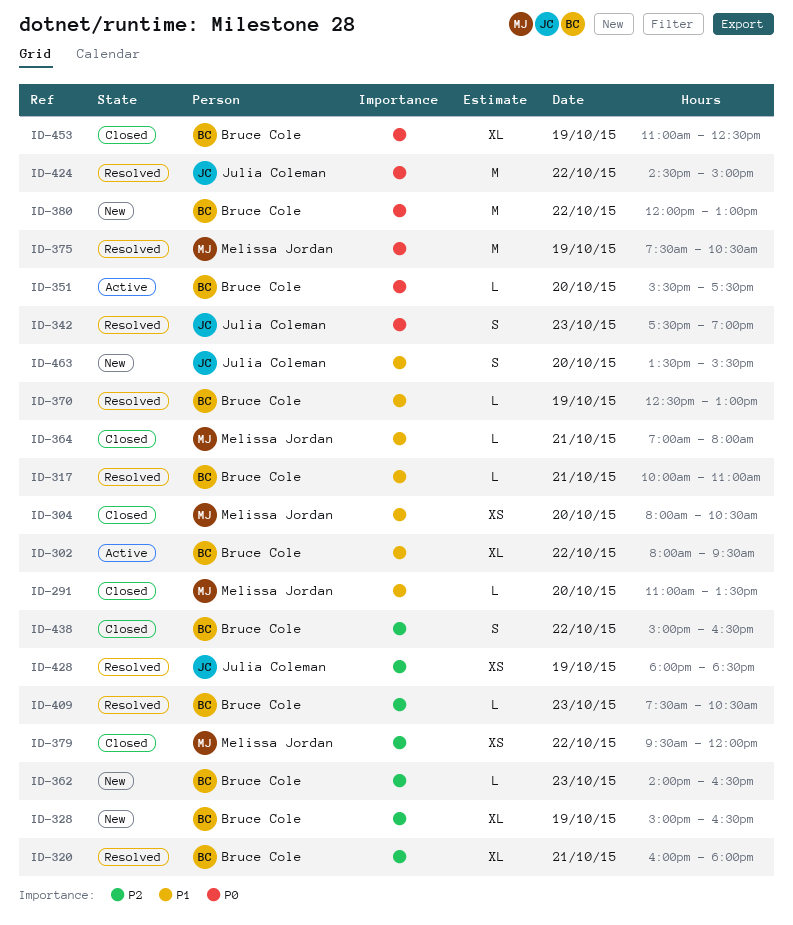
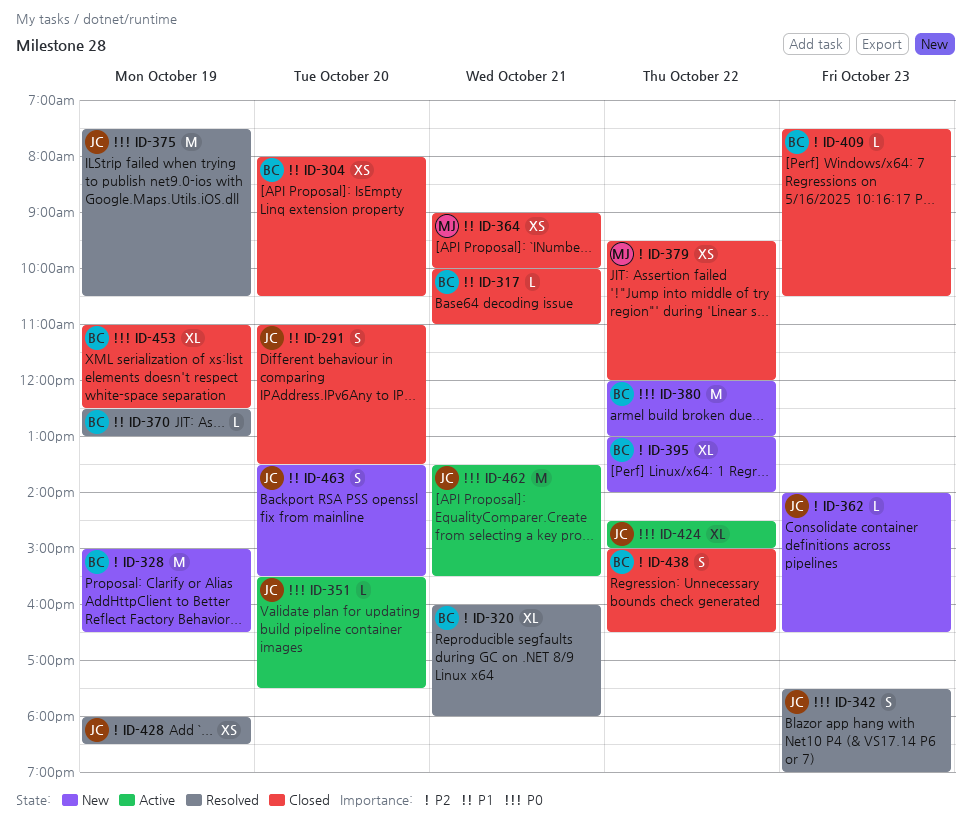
ID-291, owner: Melissa Jordan -> Julia Coleman
ID-291, estimate: L -> S
ID-302: present -> none
ID-304, owner: Melissa Jordan -> Bruce Cole
ID-317, status: Resolved -> Closed
ID-328, estimate: XL -> M
ID-351, owner: Bruce Cole -> Julia Coleman
ID-362, owner: Bruce Cole -> Julia Coleman
ID-364, estimate: L -> XS
ID-364, begins: 07:00 -> 09:00
ID-364, ends: 08:00 -> 10:00
ID-375, owner: Melissa Jordan -> Julia Coleman
ID-395: none -> present
ID-409, status: Resolved -> Closed
ID-424, status: Resolved -> Active
ID-424, estimate: M -> XL
ID-462: none -> present

